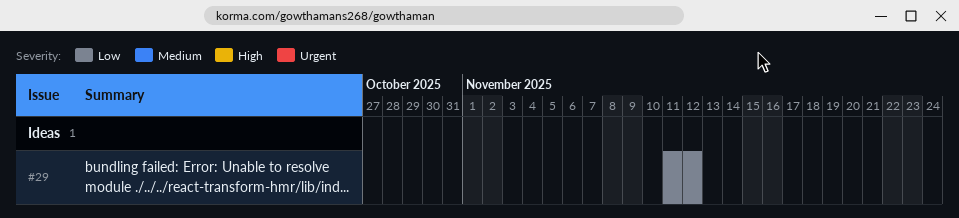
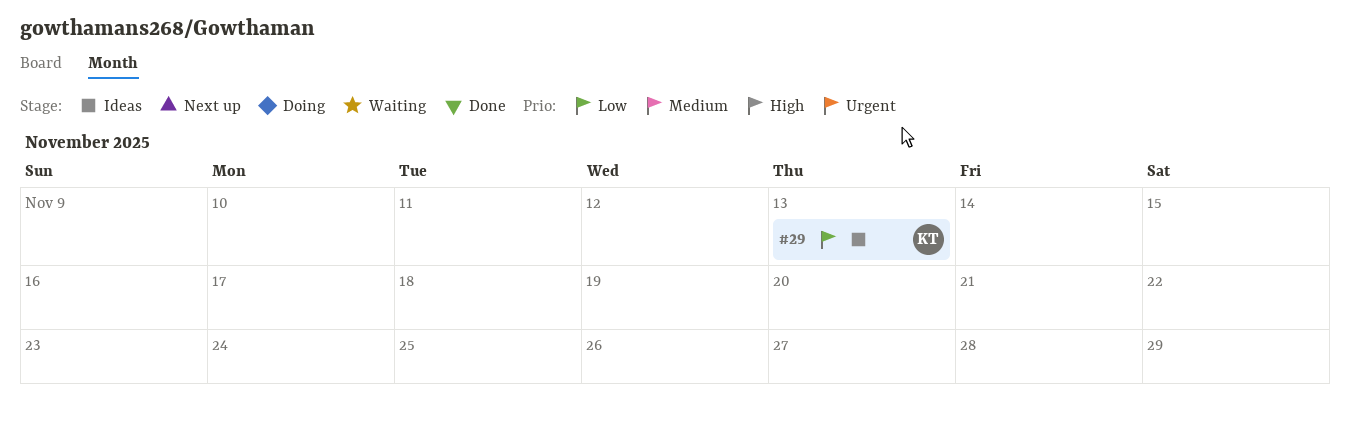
#29, due: Nov 12 -> Nov 13

